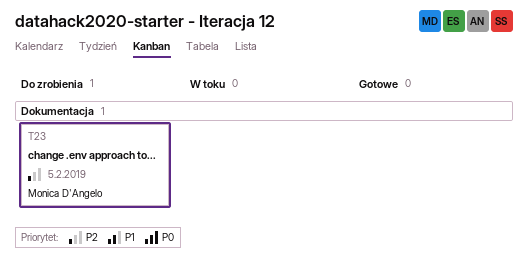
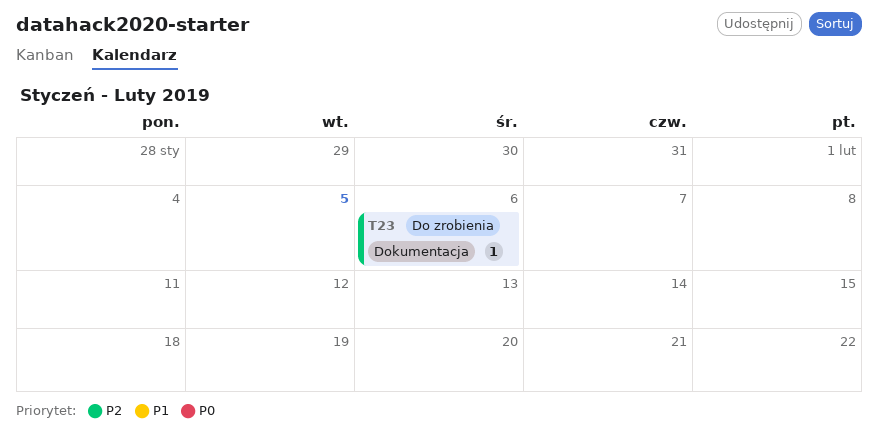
T23, due: Feb 5 -> Feb 6

